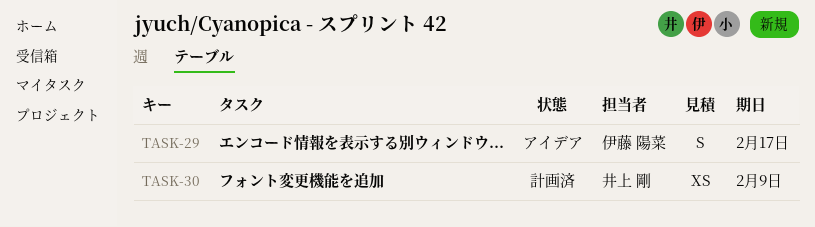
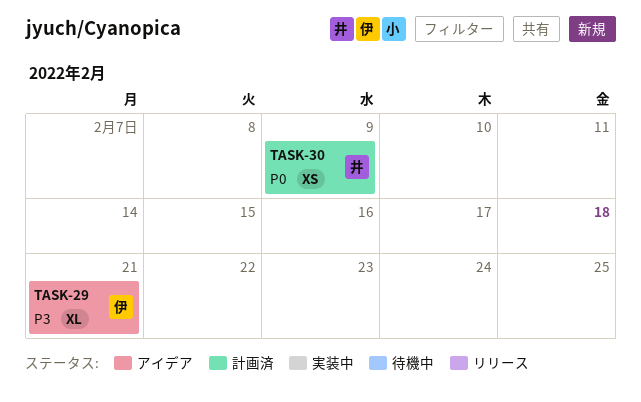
TASK-29, estimate: S -> XL
TASK-29, due: Feb 17 -> Feb 21

